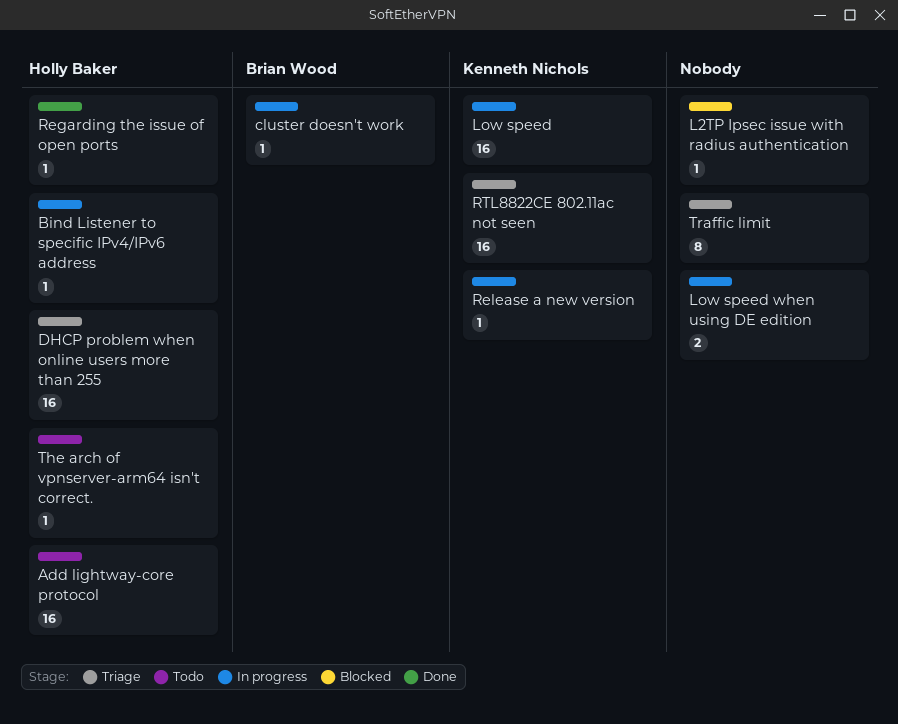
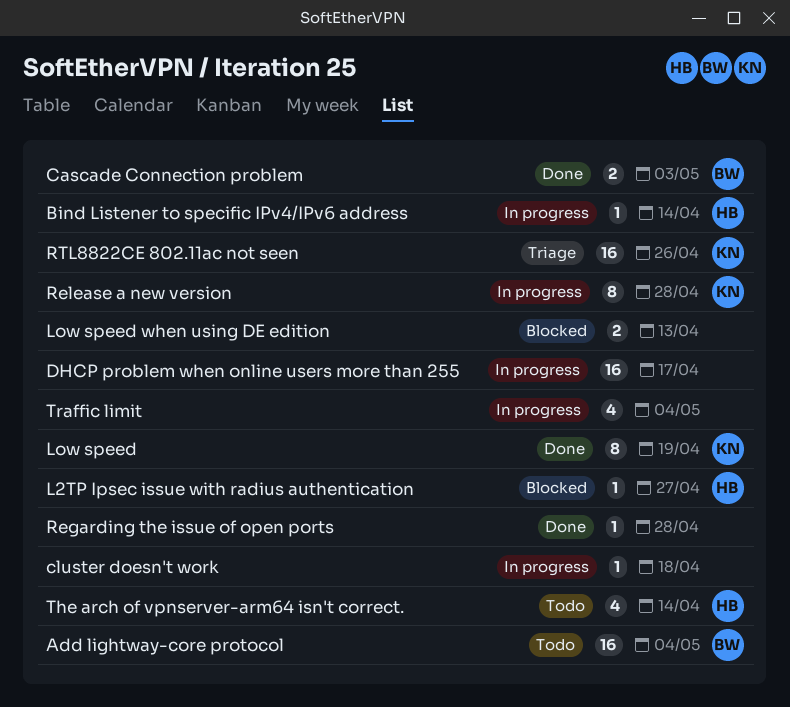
Add lightway-core protocol, owner: Holly Baker -> Brian Wood
Cascade Connection problem: none -> present
cluster doesn't work, owner: Brian Wood -> none
DHCP problem when online users more than 255, status: Triage -> In progress
DHCP problem when online users more than 255, owner: Holly Baker -> none
L2TP Ipsec issue with radius authentication, owner: none -> Holly Baker
Low speed, status: In progress -> Done
Low speed, estimate: 16 -> 8
Low speed when using DE edition, status: In progress -> Blocked
Regarding the issue of open ports, owner: Holly Baker -> none
Release a new version, estimate: 1 -> 8
The arch of vpnserver-arm64 isn't correct., estimate: 1 -> 4
Traffic limit, status: Triage -> In progress
Traffic limit, estimate: 8 -> 4

